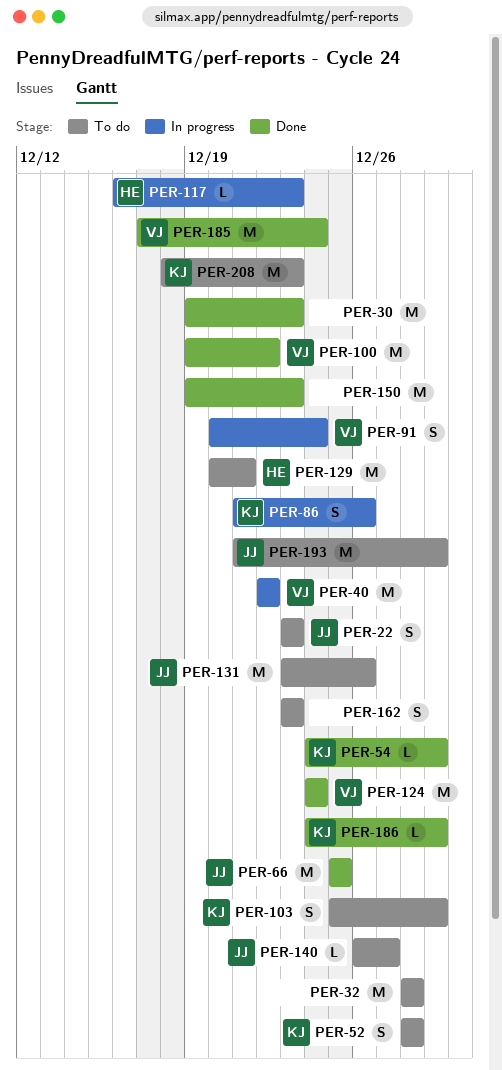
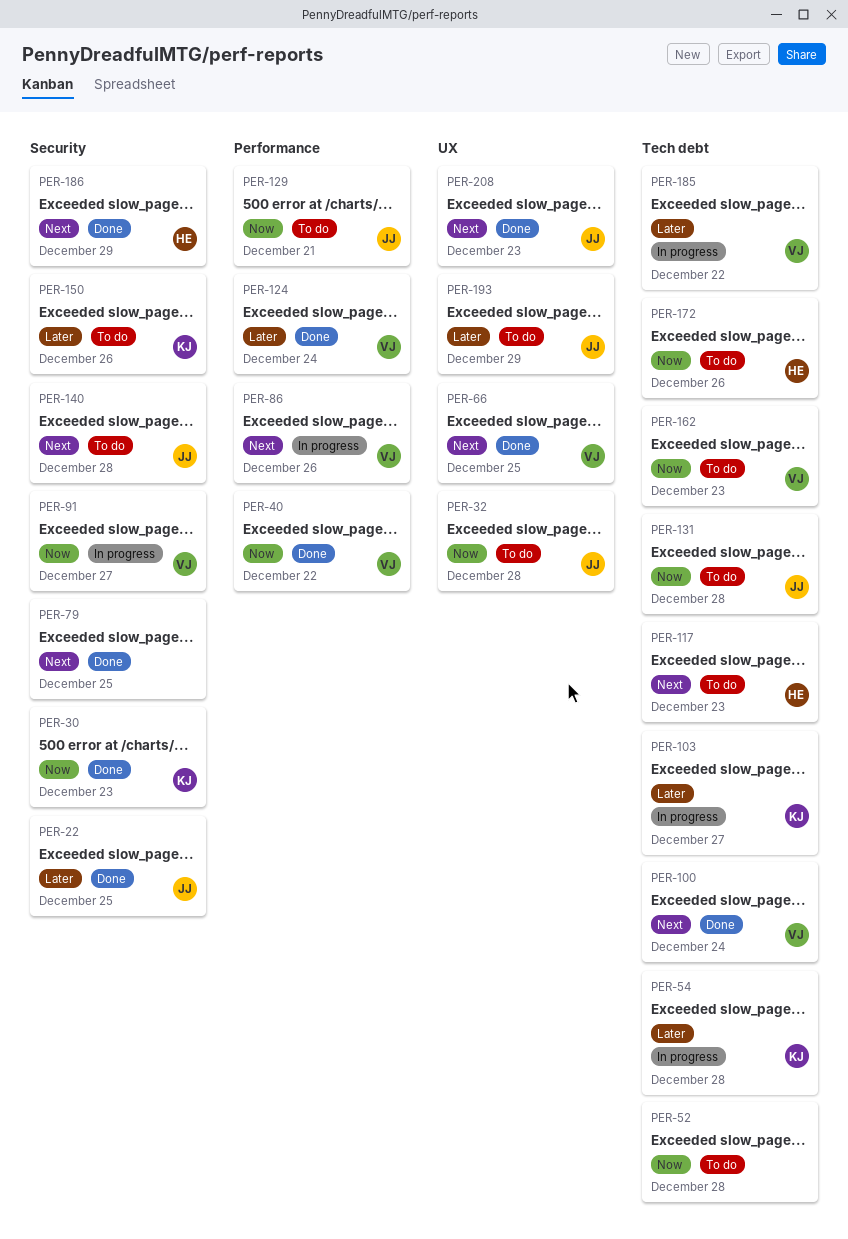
PER-22, status: To do -> Done
PER-22, due: Dec 23 -> Dec 25
PER-30, owner: none -> KJ
PER-32, owner: none -> JJ
PER-40, status: In progress -> Done
PER-52, owner: KJ -> none
PER-54, status: Done -> In progress
PER-54, due: Dec 29 -> Dec 28
PER-66, owner: JJ -> VJ
PER-79: none -> present
PER-86, owner: KJ -> VJ
PER-91, due: Dec 24 -> Dec 27
PER-100, due: Dec 22 -> Dec 24
PER-103, status: To do -> In progress
PER-103, due: Dec 29 -> Dec 27
PER-117, status: In progress -> To do
PER-129, owner: HE -> JJ
PER-131, due: Dec 26 -> Dec 28
PER-140, due: Dec 27 -> Dec 28
PER-150, status: Done -> To do
PER-150, owner: none -> KJ
PER-150, due: Dec 23 -> Dec 26
PER-162, owner: none -> VJ
PER-172: none -> present
PER-185, status: Done -> In progress
PER-185, due: Dec 24 -> Dec 22
PER-186, owner: KJ -> HE
PER-208, status: To do -> Done
PER-208, owner: KJ -> JJ

